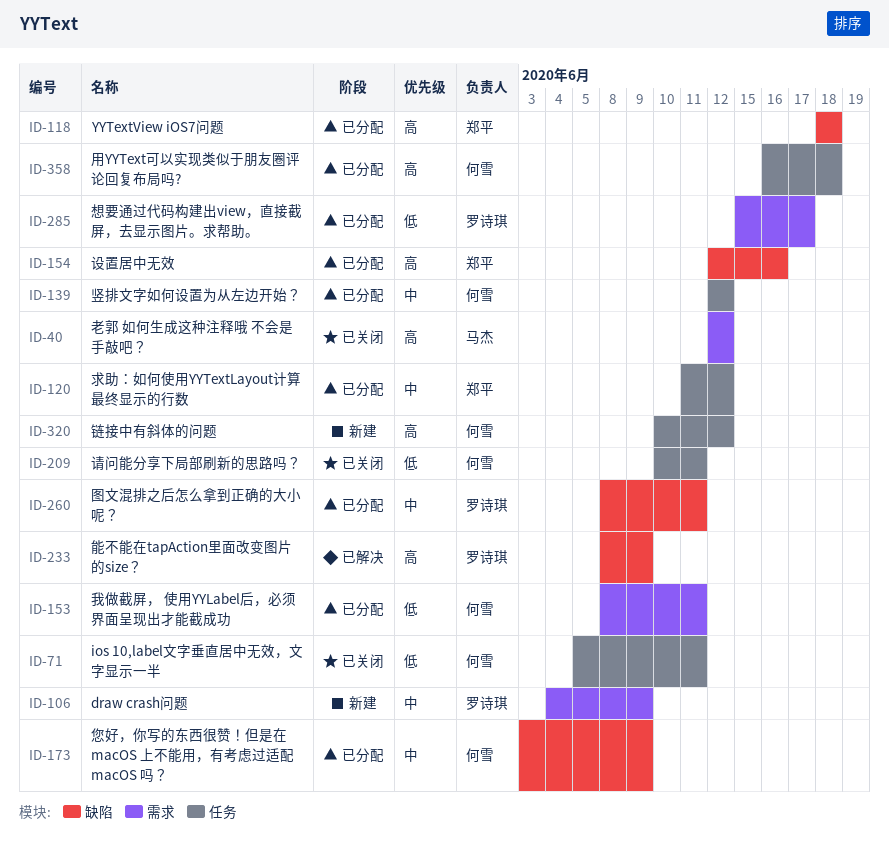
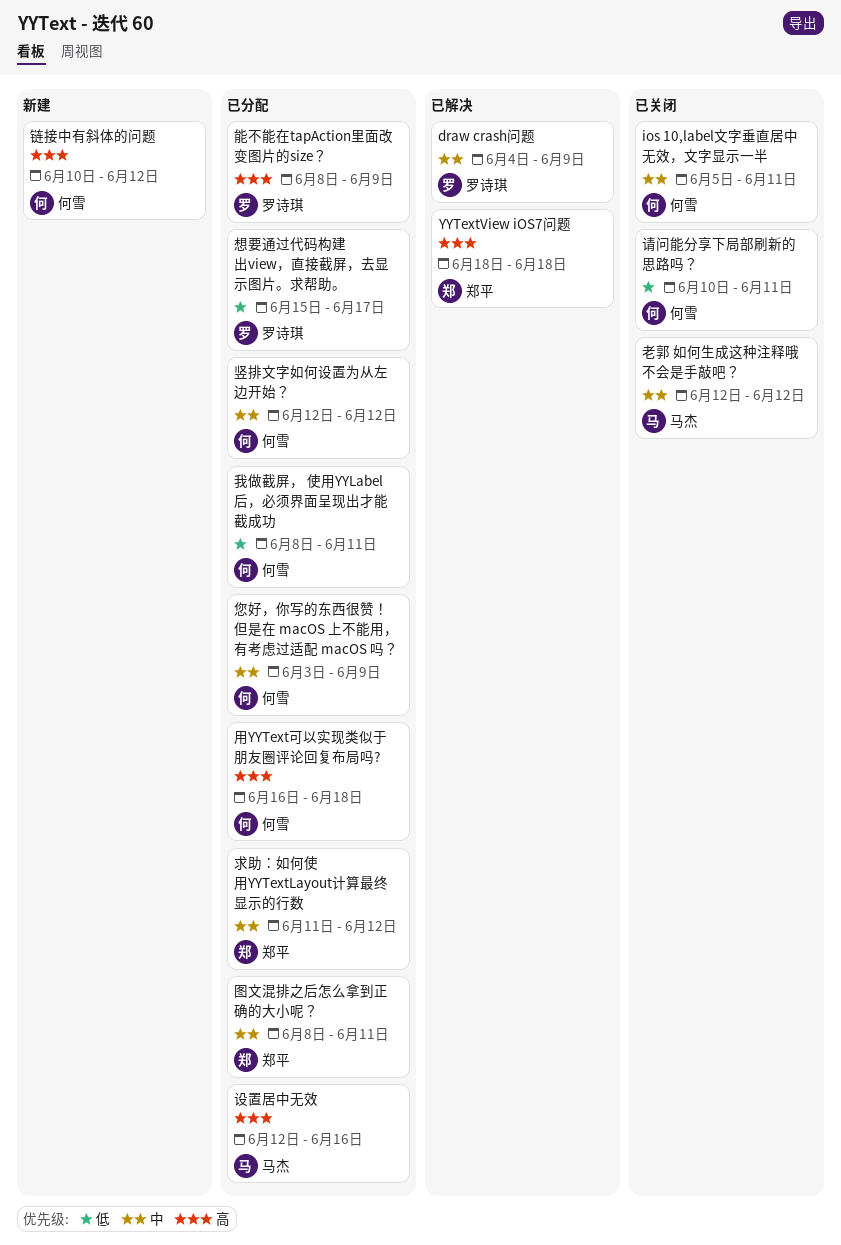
draw crash问题, status: 新建 -> 已解决
ios 10,label文字垂直居中无效，文字显示一半, priority: 低 -> 中
YYTextView iOS7问题, status: 已分配 -> 已解决
图文混排之后怎么拿到正确的大小呢？, owner: 罗诗琪 -> 郑平
老郭 如何生成这种注释哦 不会是手敲吧？, priority: 高 -> 中
能不能在tapAction里面改变图片的size？, status: 已解决 -> 已分配
设置居中无效, owner: 郑平 -> 马杰

